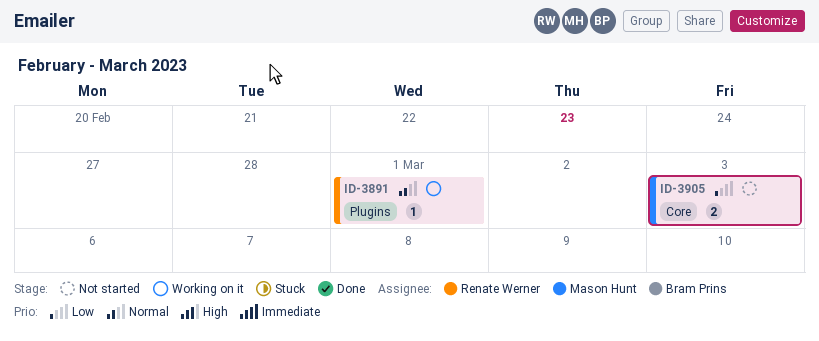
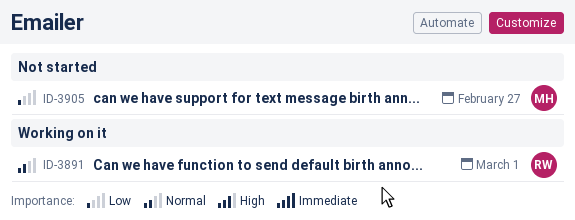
ID-3905, due: Mar 3 -> Feb 27

